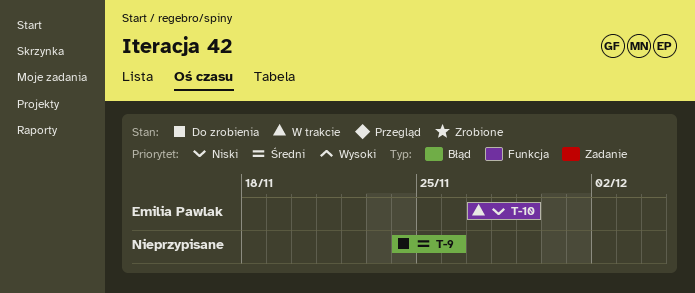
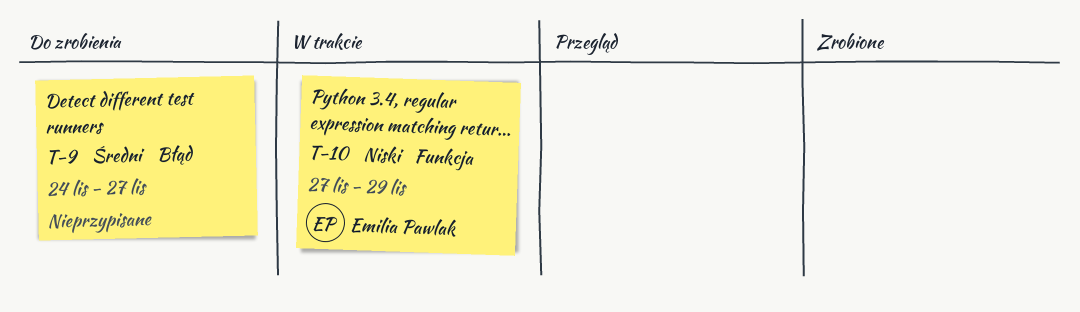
T-9, due: Nov 26 -> Nov 27

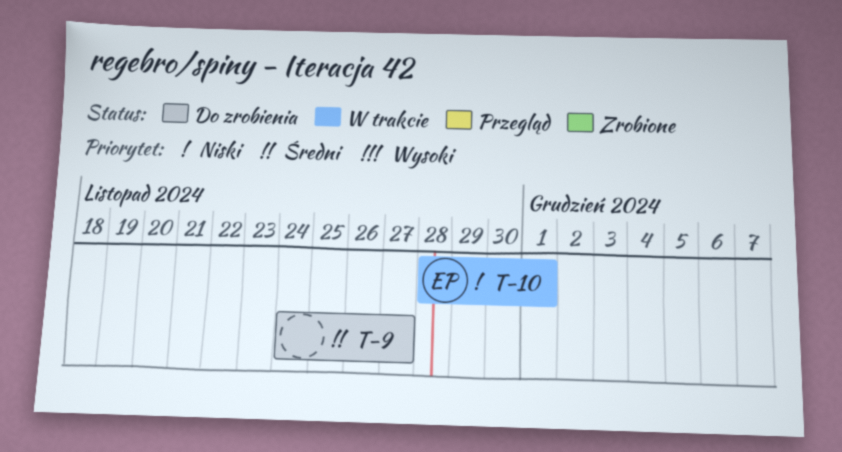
T-10, start: Nov 27 -> Nov 28
T-10, due: Nov 29 -> Dec 1

